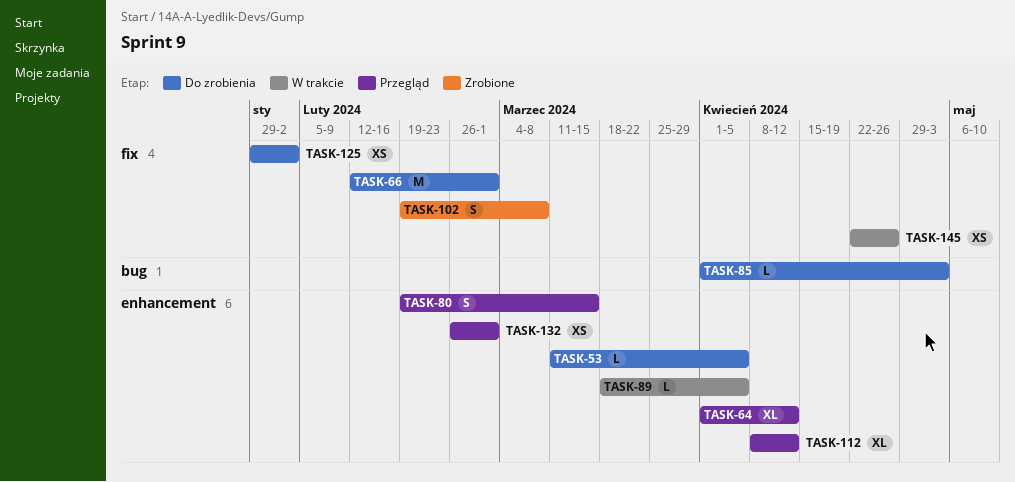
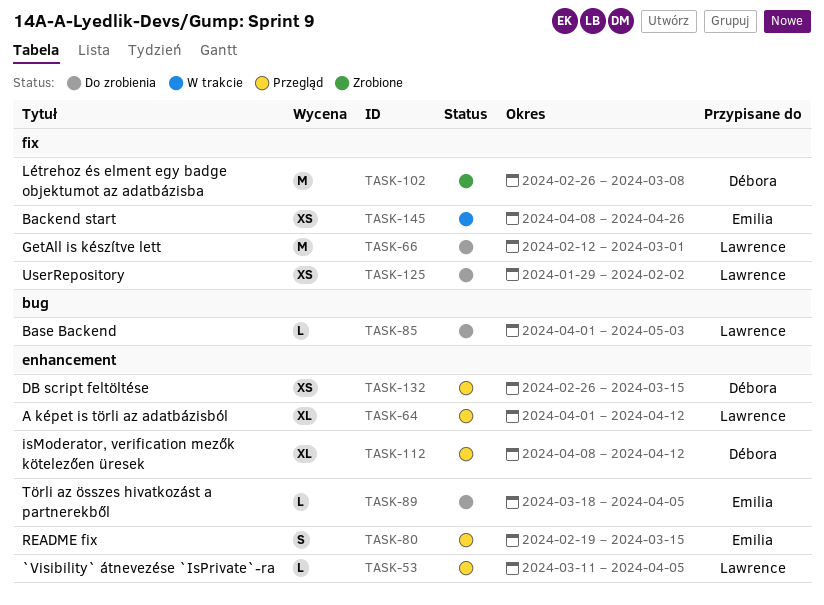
TASK-53, status: Do zrobienia -> Przegląd
TASK-89, status: W trakcie -> Do zrobienia
TASK-102, estimate: S -> M
TASK-102, start: Feb 19 -> Feb 26
TASK-132, due: Mar 1 -> Mar 15
TASK-145, start: Apr 22 -> Apr 8

